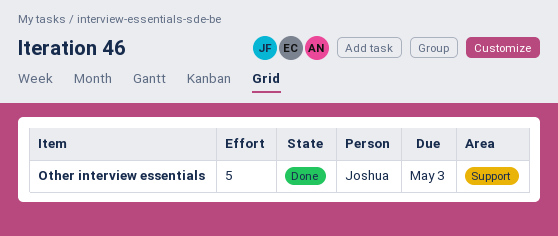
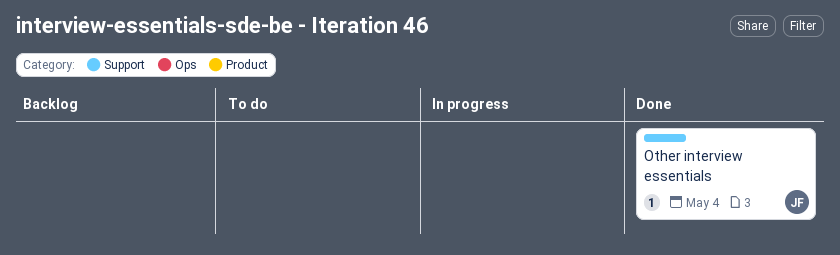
Other interview essentials, estimate: 5 -> 1
Other interview essentials, due: May 3 -> May 4

